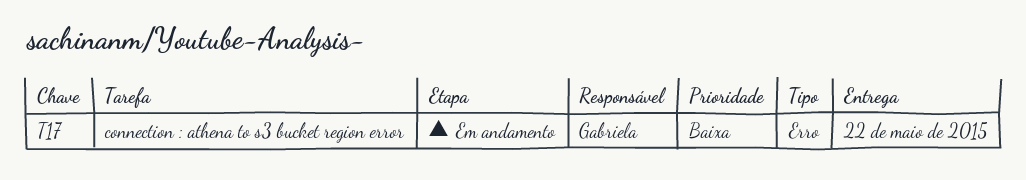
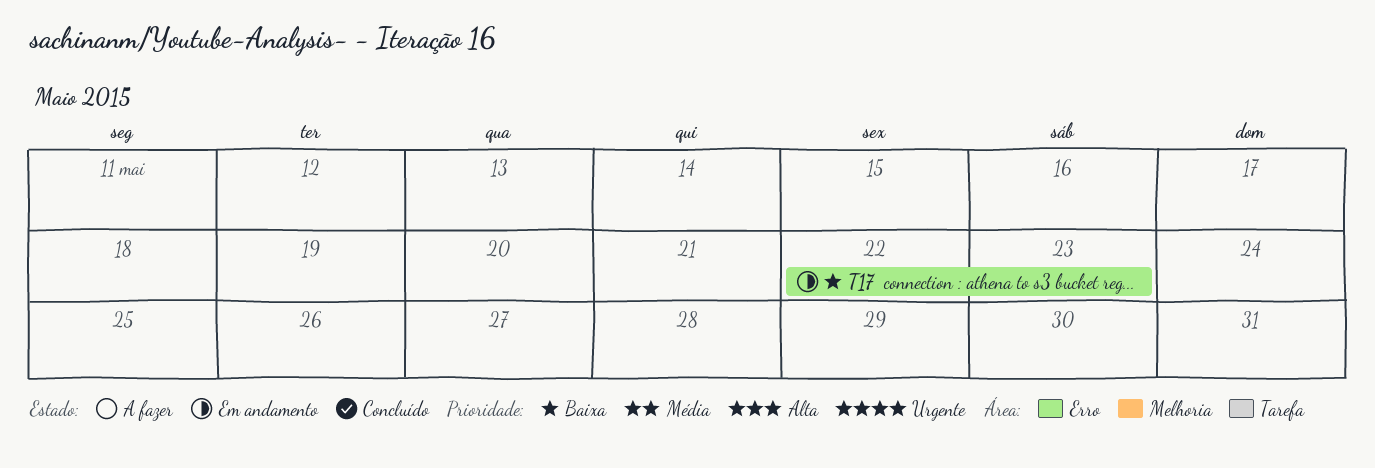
T17, due: May 22 -> May 23

